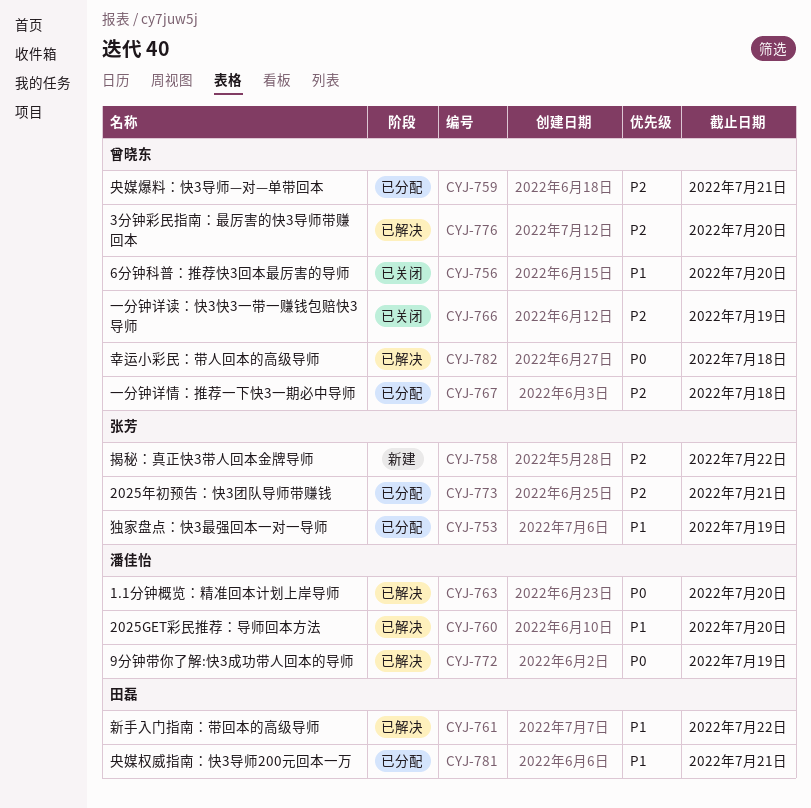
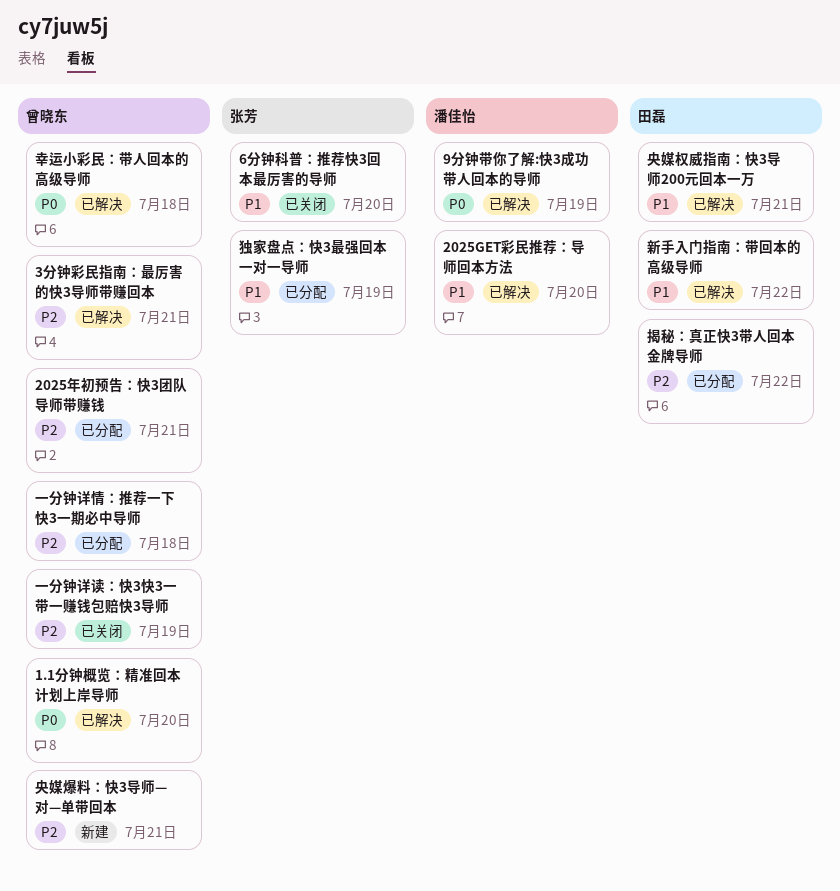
1.1分钟概览：精准回本计划上岸导师, owner: 潘佳怡 -> 曾晓东
2025年初预告：快3团队导师带赚钱, owner: 张芳 -> 曾晓东
3分钟彩民指南：最厉害的快3导师带赚回本, due: Jul 20 -> Jul 21
6分钟科普：推荐快3回本最厉害的导师, owner: 曾晓东 -> 张芳
央媒权威指南：快3导师200元回本一万, status: 已分配 -> 已解决
央媒爆料：快3导师—对—单带回本, status: 已分配 -> 新建
揭秘：真正快3带人回本金牌导师, status: 新建 -> 已分配
揭秘：真正快3带人回本金牌导师, owner: 张芳 -> 田磊

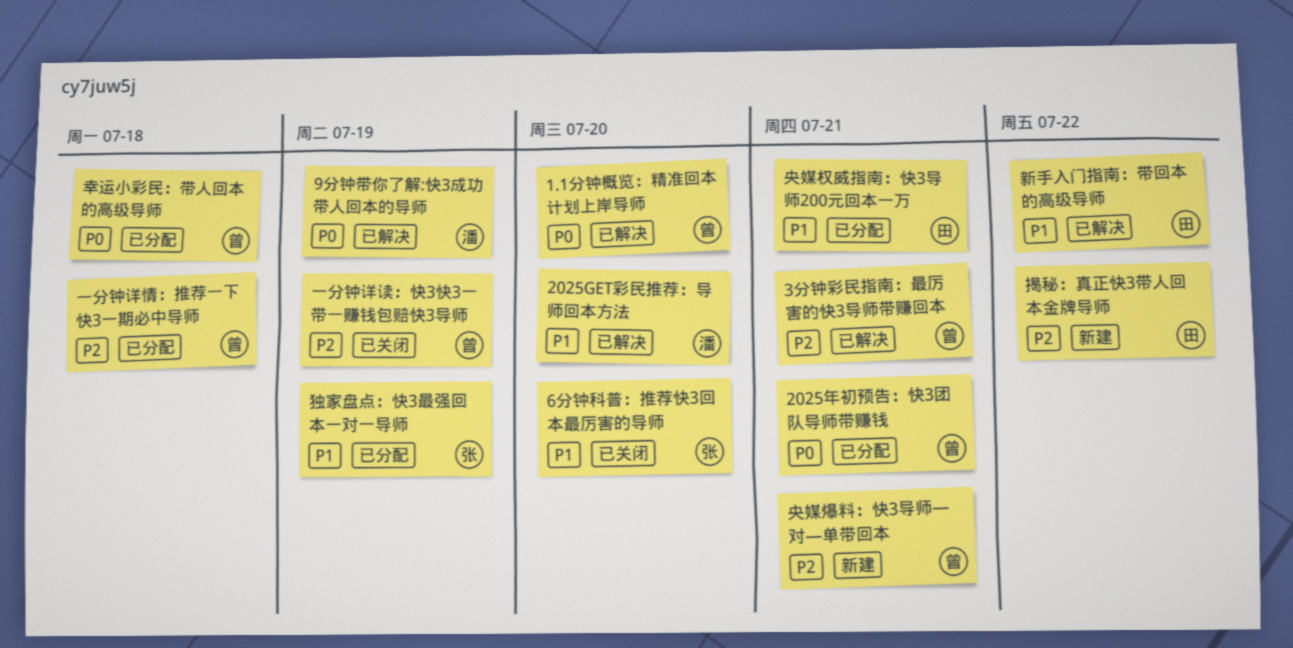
2025年初预告：快3团队导师带赚钱, priority: P2 -> P0
央媒权威指南：快3导师200元回本一万, status: 已解决 -> 已分配
幸运小彩民：带人回本的高级导师, status: 已解决 -> 已分配
揭秘：真正快3带人回本金牌导师, status: 已分配 -> 新建

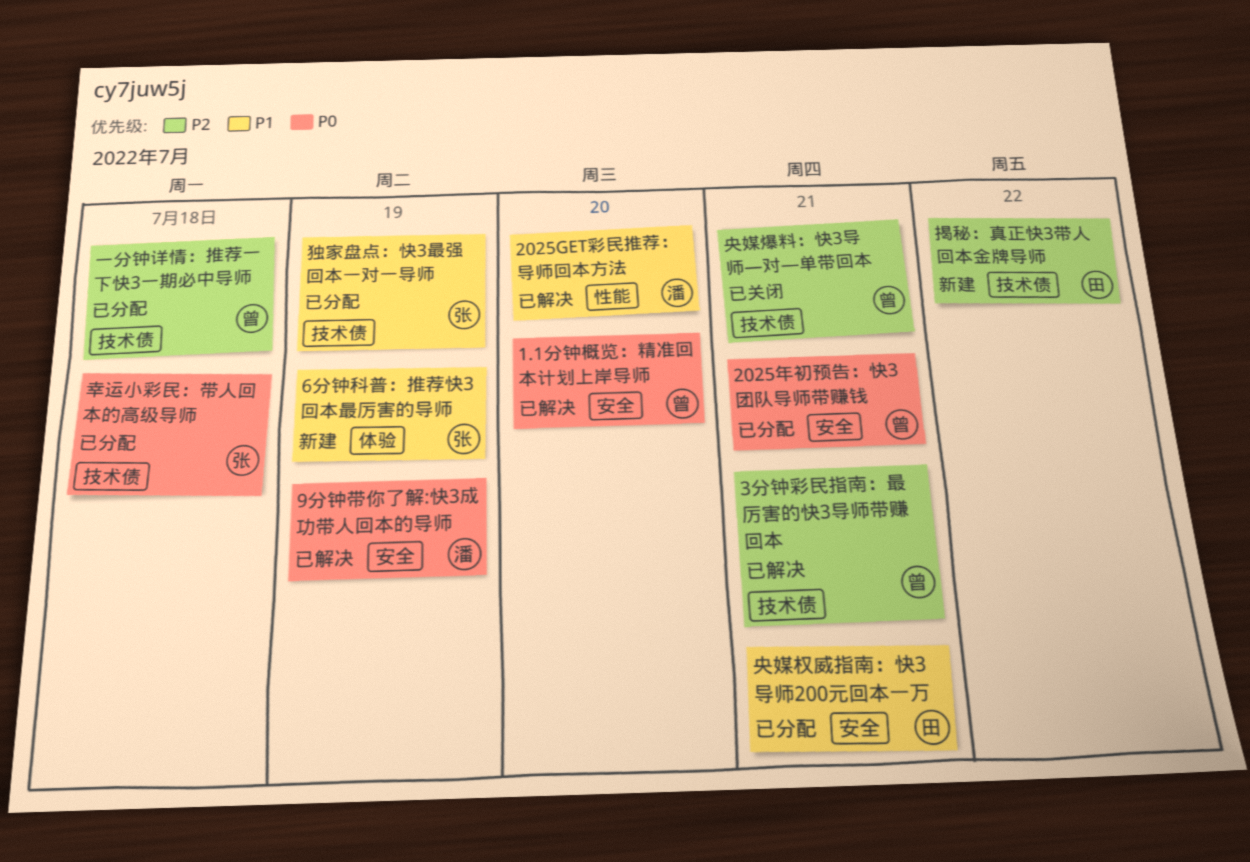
6分钟科普：推荐快3回本最厉害的导师, status: 已关闭 -> 新建
6分钟科普：推荐快3回本最厉害的导师, due: Jul 20 -> Jul 19
一分钟详读：快3快3一带一赚钱包赔快3导师: present -> none
央媒爆料：快3导师—对—单带回本, status: 新建 -> 已关闭
幸运小彩民：带人回本的高级导师, owner: 曾 -> 张
新手入门指南：带回本的高级导师: present -> none

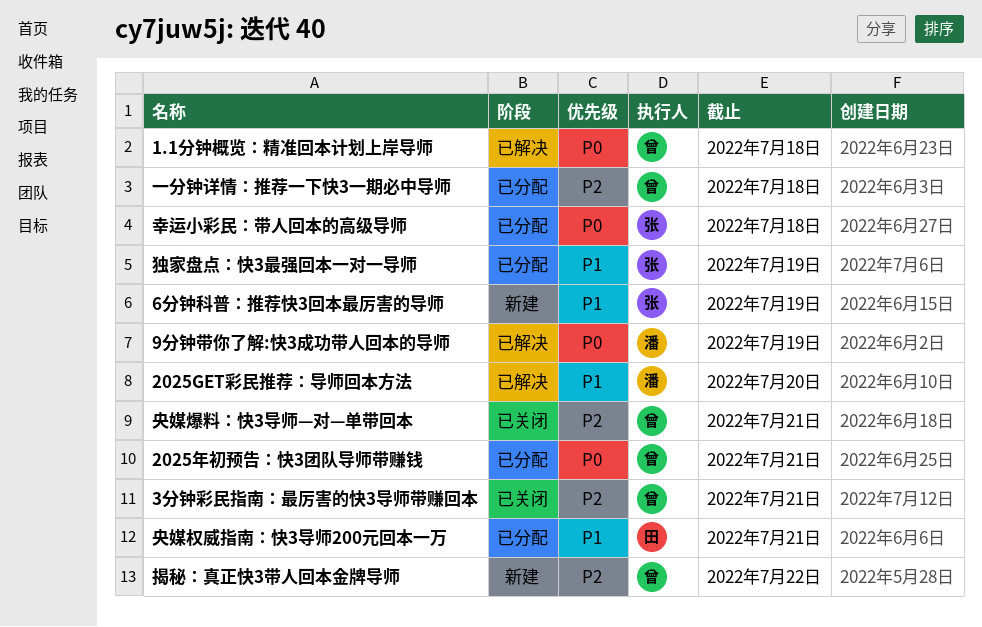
1.1分钟概览：精准回本计划上岸导师, due: Jul 20 -> Jul 18
3分钟彩民指南：最厉害的快3导师带赚回本, status: 已解决 -> 已关闭
揭秘：真正快3带人回本金牌导师, owner: 田 -> 曾

